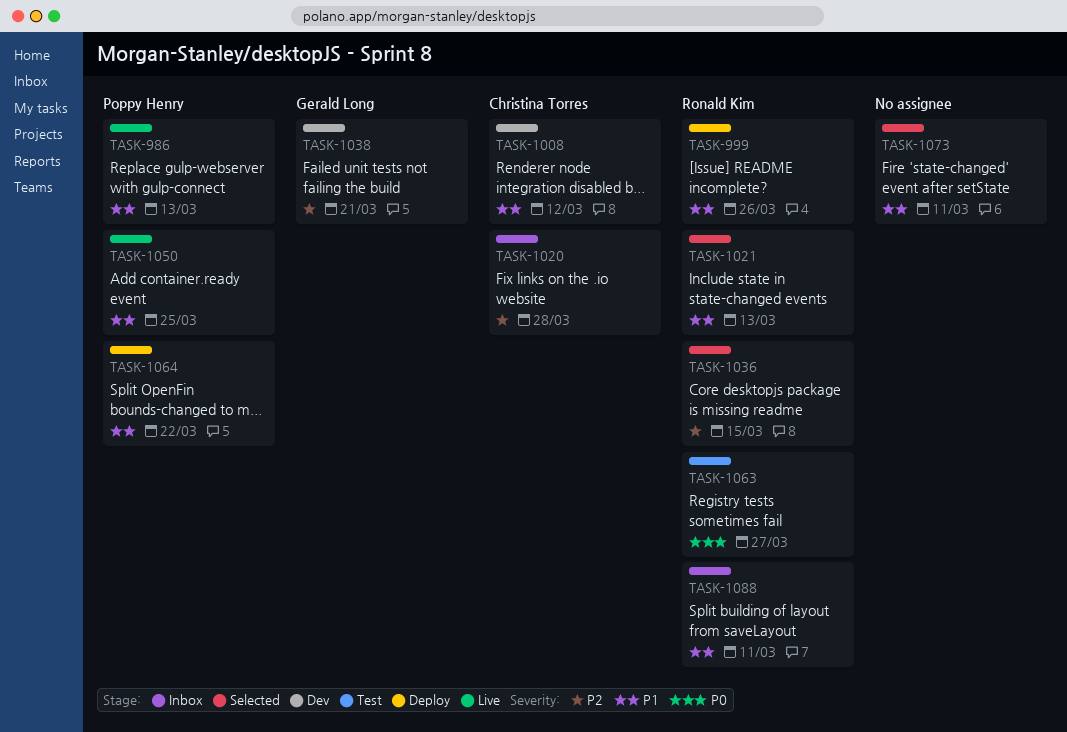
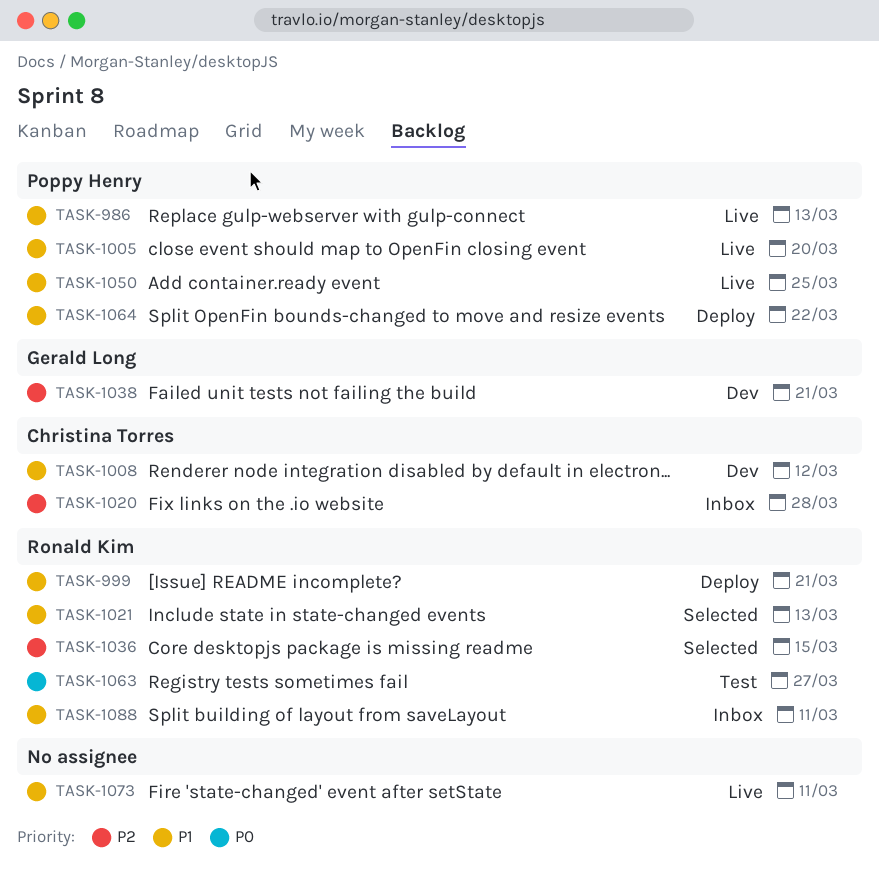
TASK-999, due: Mar 26 -> Mar 21
TASK-1005: none -> present
TASK-1073, status: Selected -> Live

